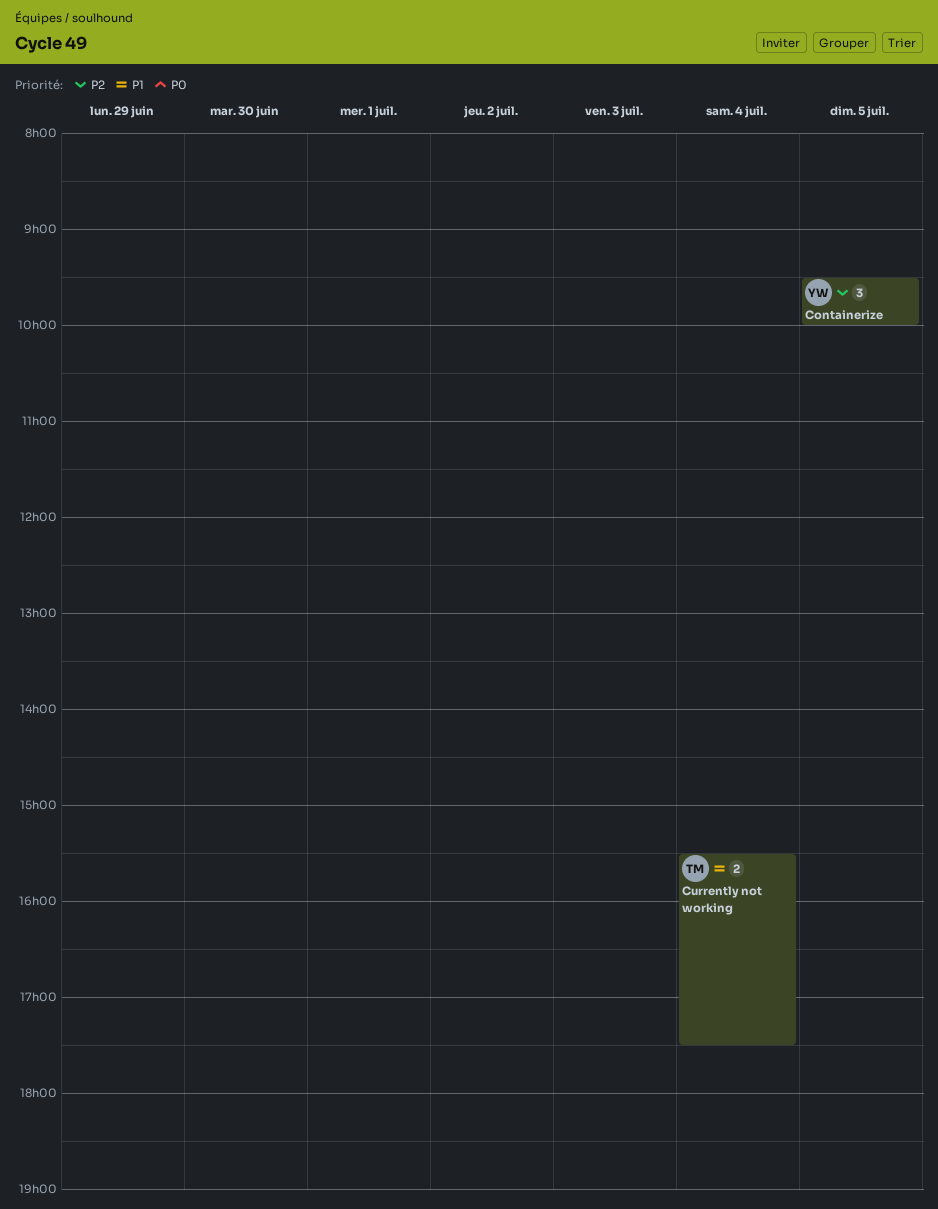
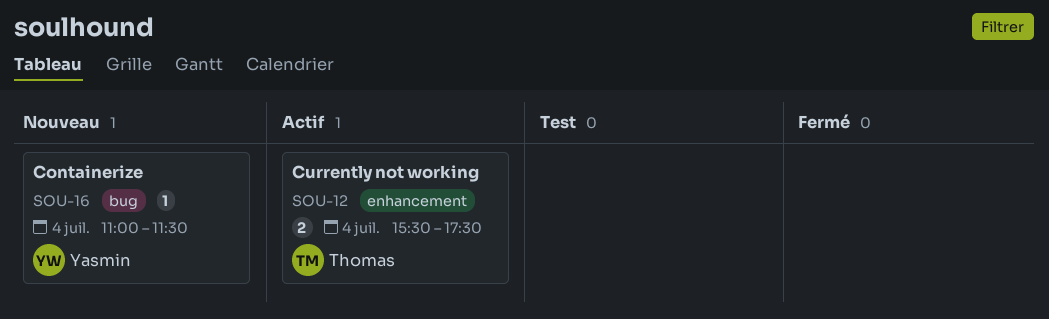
Containerize, estimate: 3 -> 1
Containerize, day: Jul 5 -> Jul 4
Containerize, begins: 09:30 -> 11:00
Containerize, ends: 10:00 -> 11:30

